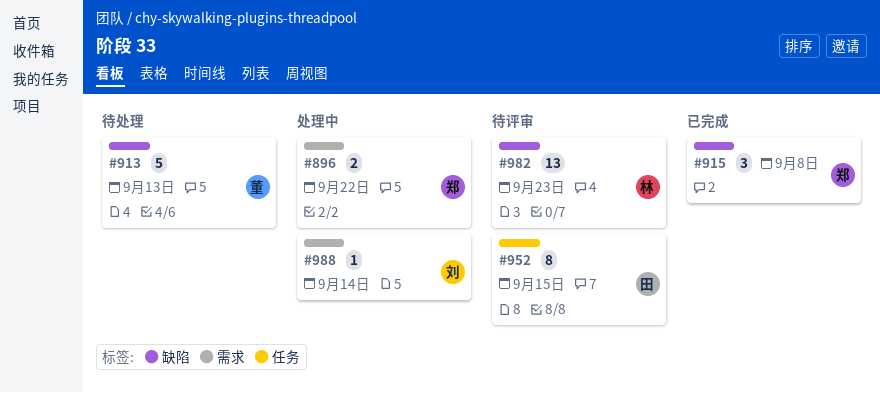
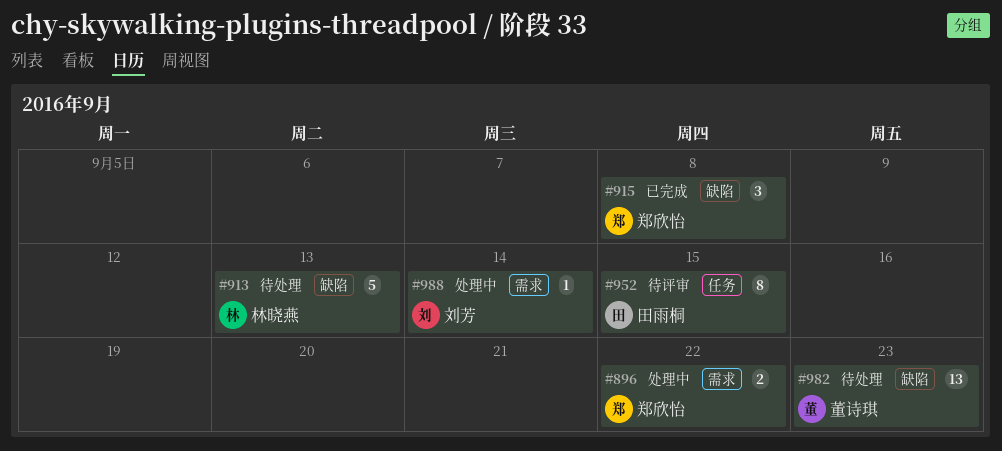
#913, owner: 董诗琪 -> 林晓燕
#982, status: 待评审 -> 待处理
#982, owner: 林晓燕 -> 董诗琪

